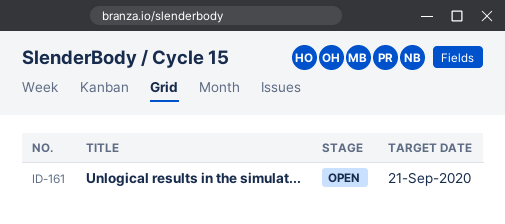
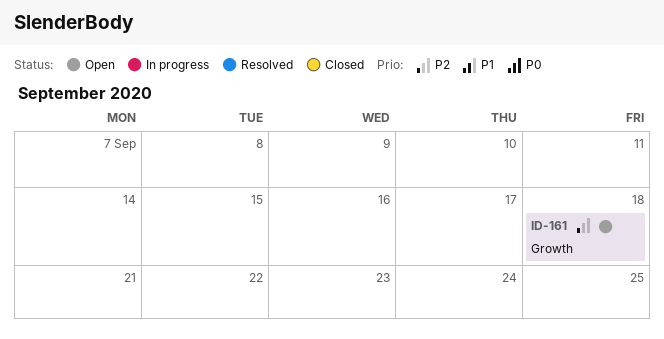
ID-161, due: Sep 21 -> Sep 18

